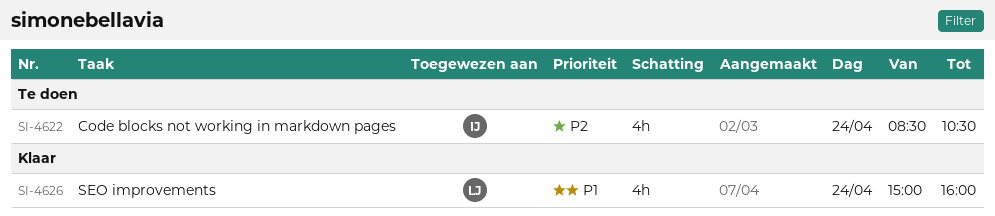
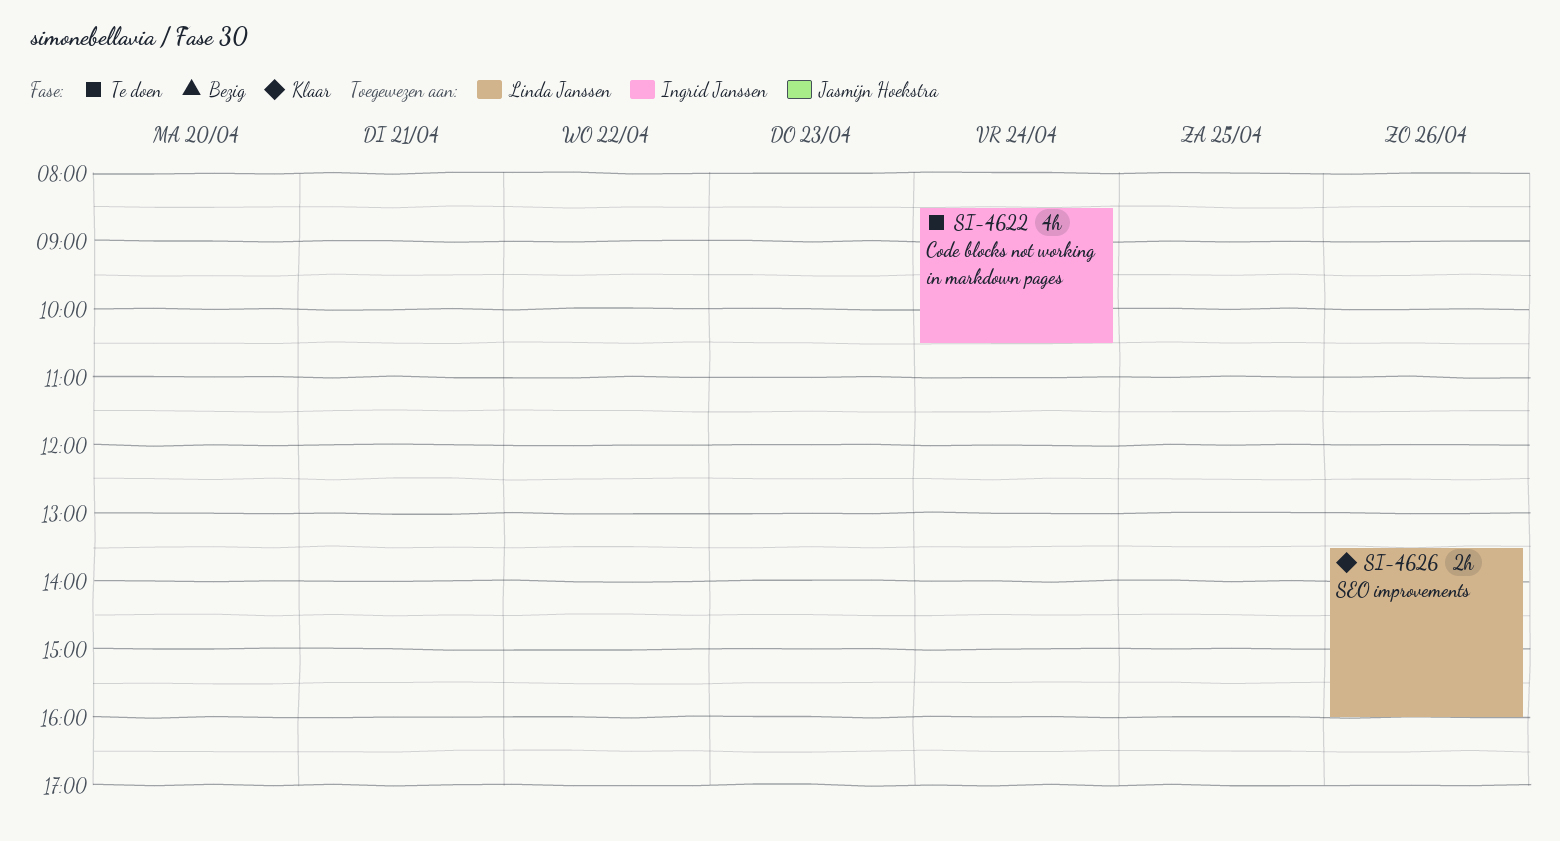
SI-4626, estimate: 4h -> 2h
SI-4626, day: Apr 24 -> Apr 26
SI-4626, begins: 15:00 -> 13:30

